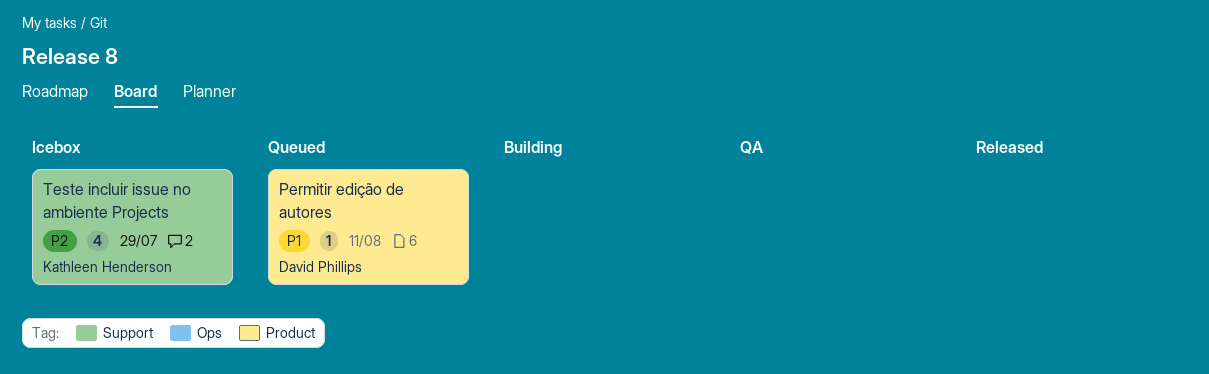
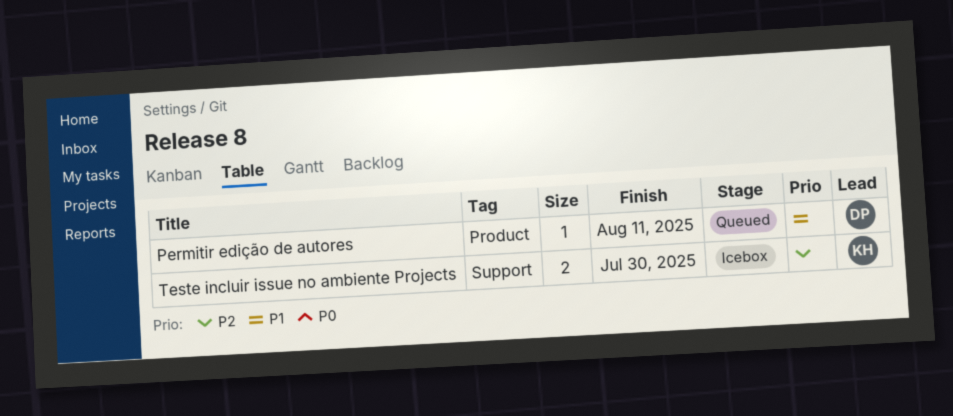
Teste incluir issue no ambiente Projects, estimate: 4 -> 2
Teste incluir issue no ambiente Projects, due: Jul 29 -> Jul 30

